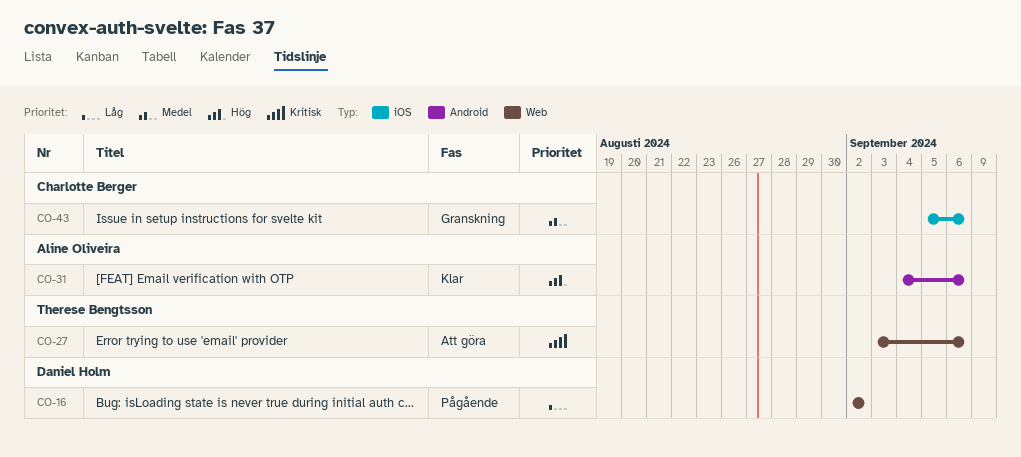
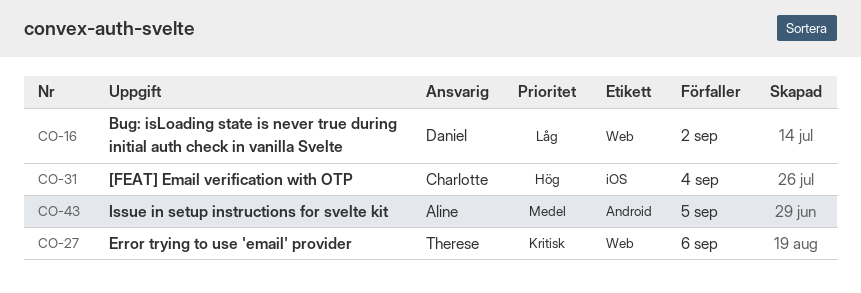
CO-31, owner: Aline Oliveira -> Charlotte Berger
CO-31, label: Android -> iOS
CO-31, due: Sep 6 -> Sep 4
CO-43, owner: Charlotte Berger -> Aline Oliveira
CO-43, label: iOS -> Android
CO-43, due: Sep 6 -> Sep 5

